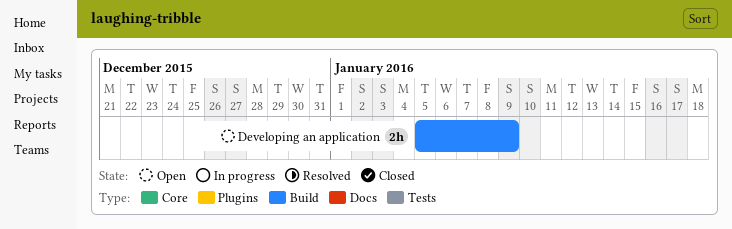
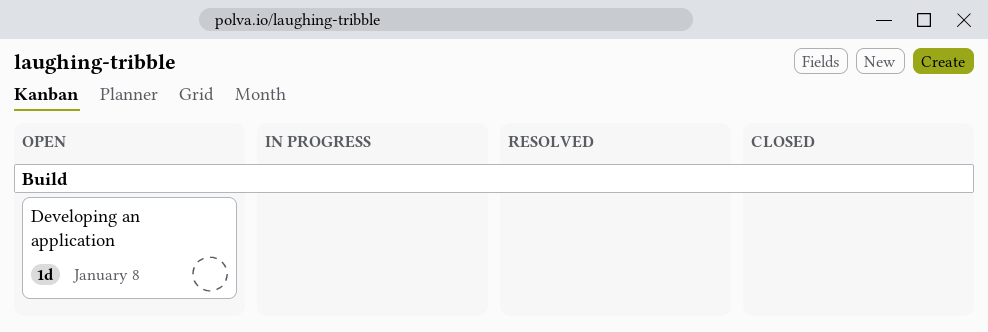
Developing an application, estimate: 2h -> 1d
Developing an application, due: Jan 9 -> Jan 8

